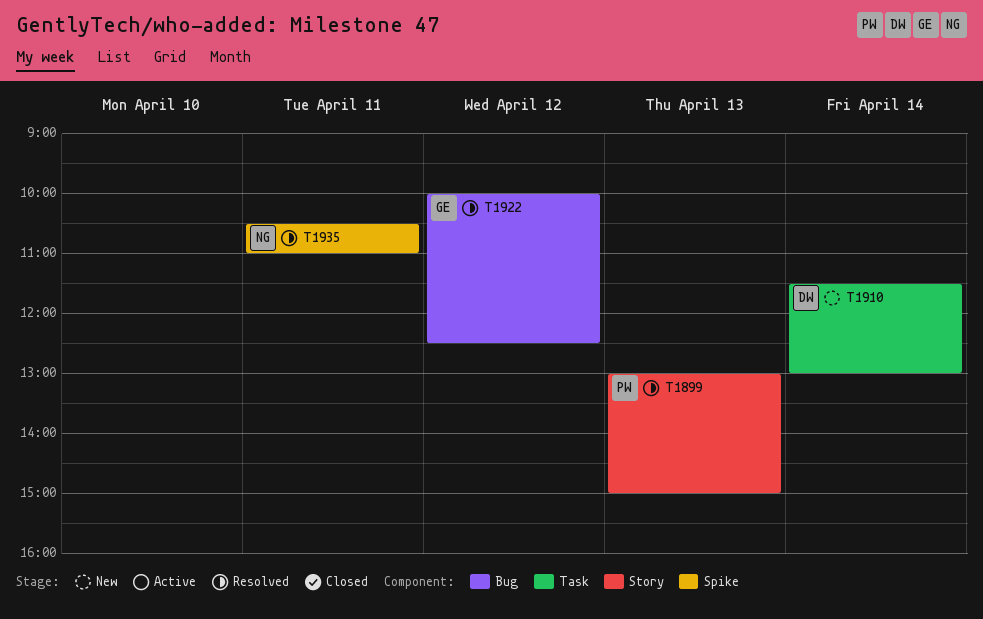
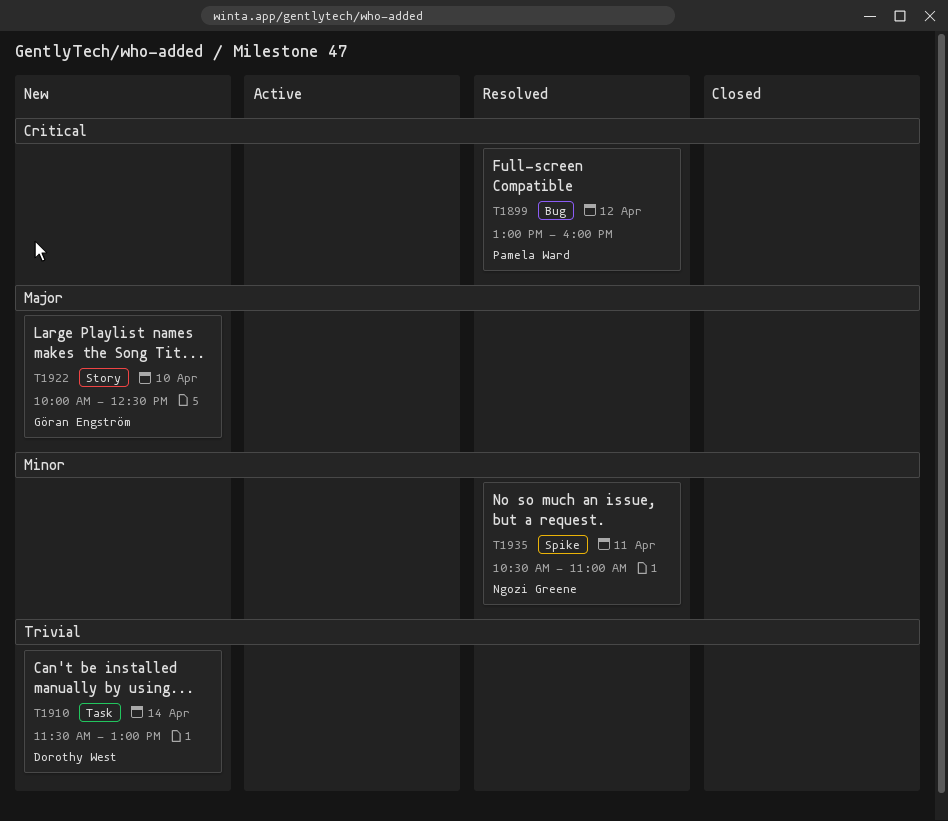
T1899, label: Story -> Bug
T1899, day: Apr 13 -> Apr 12
T1899, ends: 15:00 -> 16:00
T1922, status: Resolved -> New
T1922, label: Bug -> Story
T1922, day: Apr 12 -> Apr 10

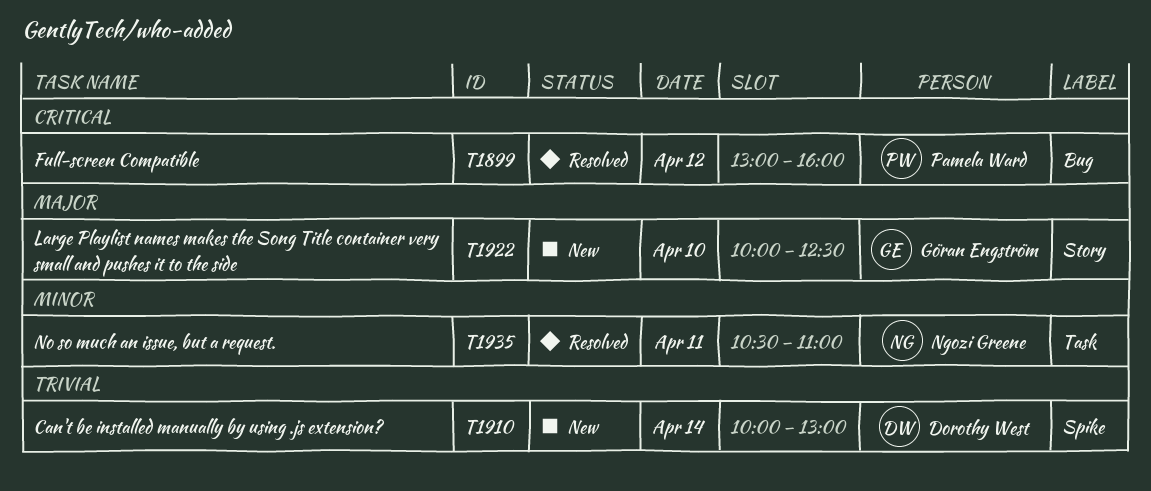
T1910, label: Task -> Spike
T1910, begins: 11:30 -> 10:00
T1935, label: Spike -> Task

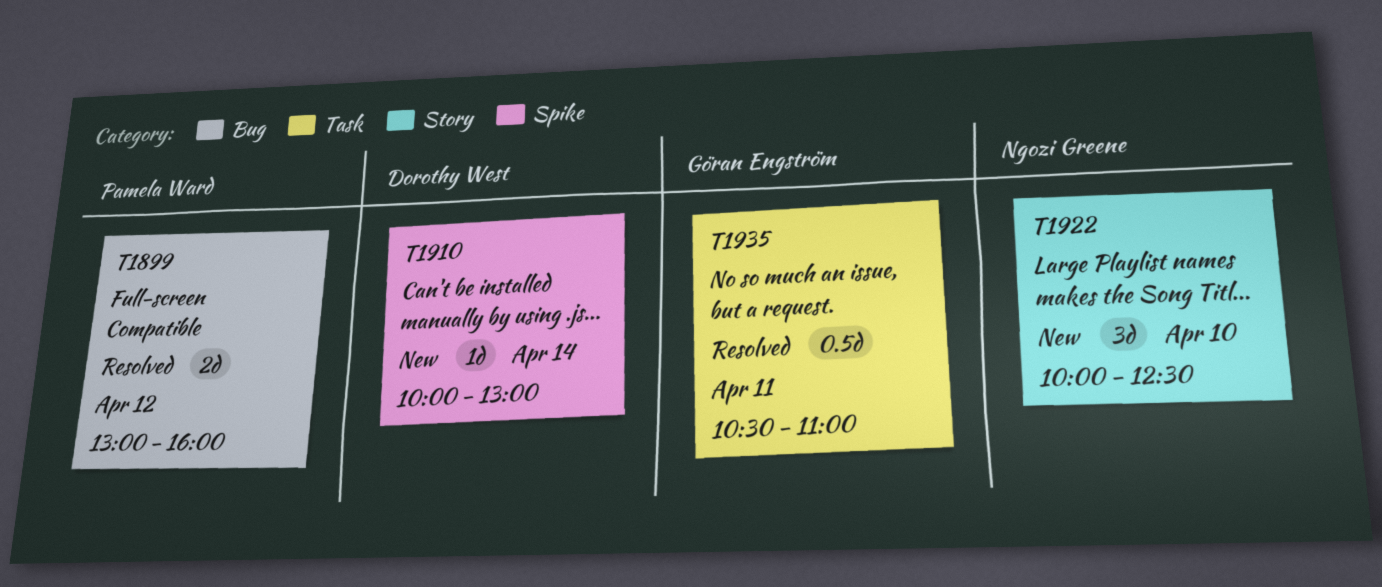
T1922, owner: Göran Engström -> Ngozi Greene
T1935, owner: Ngozi Greene -> Göran Engström

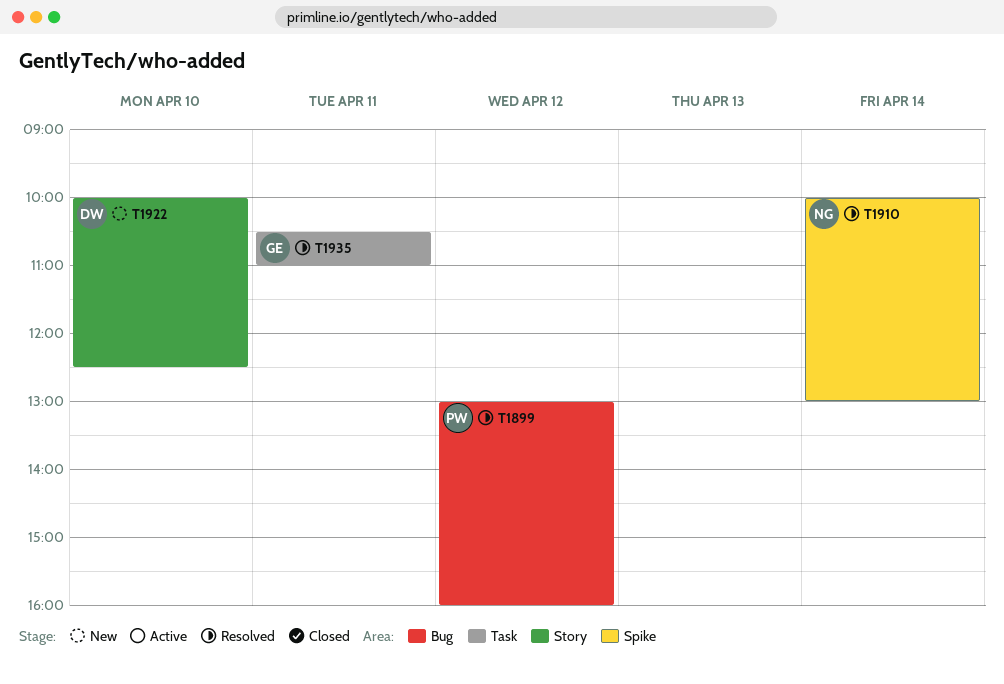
T1910, status: New -> Resolved
T1910, owner: Dorothy West -> Ngozi Greene
T1922, owner: Ngozi Greene -> Dorothy West

